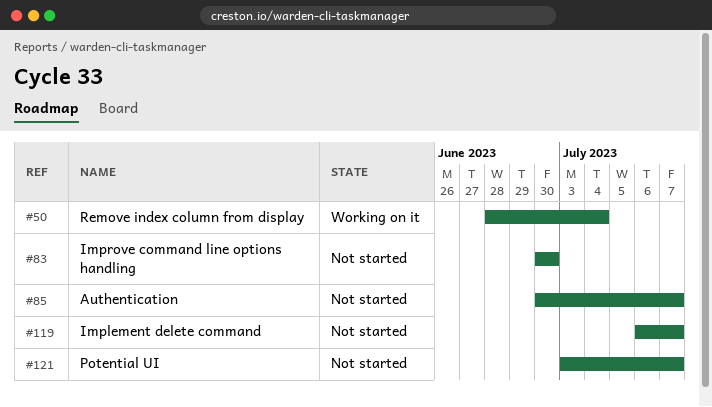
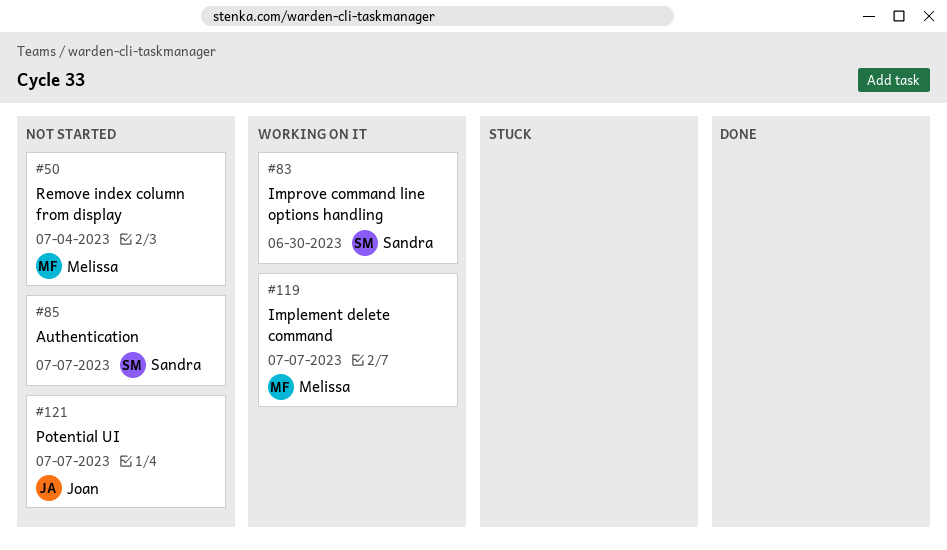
#50, status: Working on it -> Not started
#83, status: Not started -> Working on it
#119, status: Not started -> Working on it

